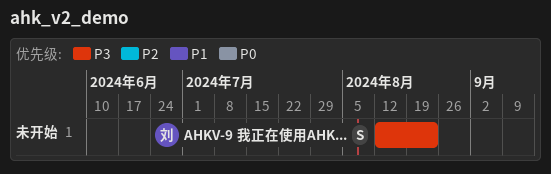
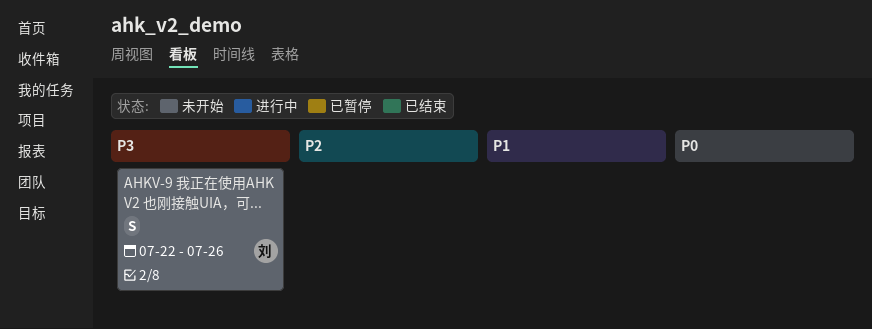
AHKV-9, start: Aug 12 -> Jul 22
AHKV-9, due: Aug 23 -> Jul 26

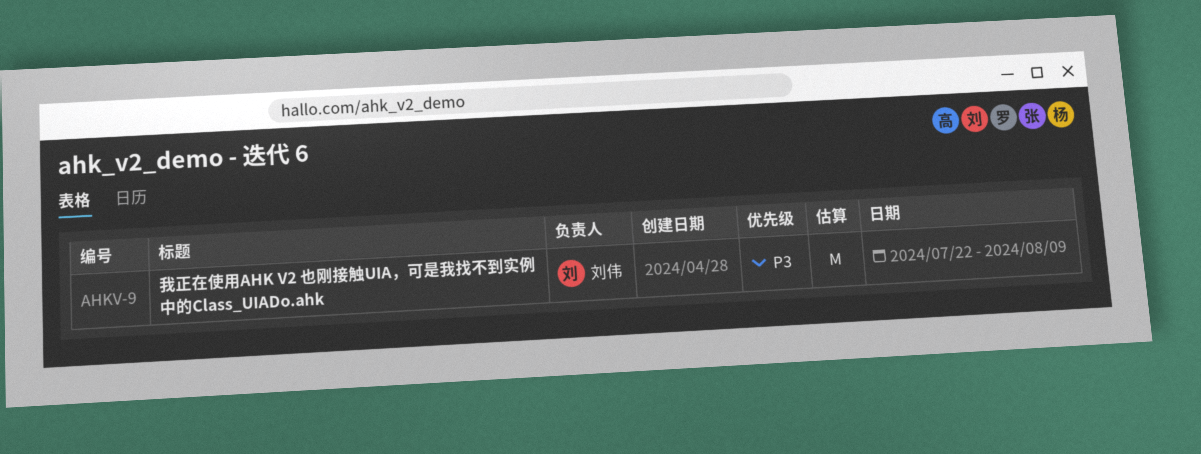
AHKV-9, estimate: S -> M
AHKV-9, due: Jul 26 -> Aug 9

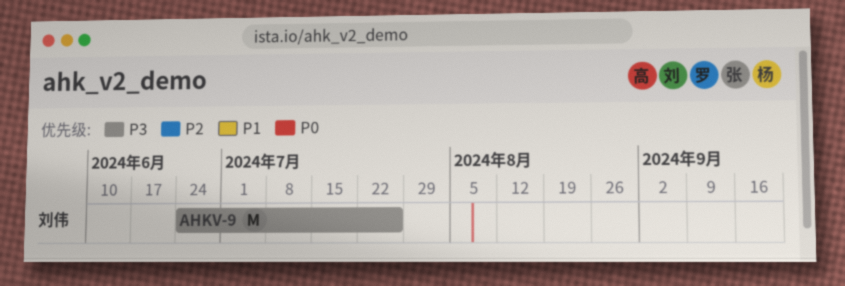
AHKV-9, start: Jul 22 -> Jun 24
AHKV-9, due: Aug 9 -> Jul 26

